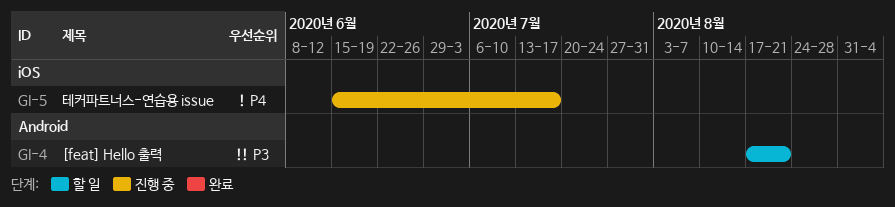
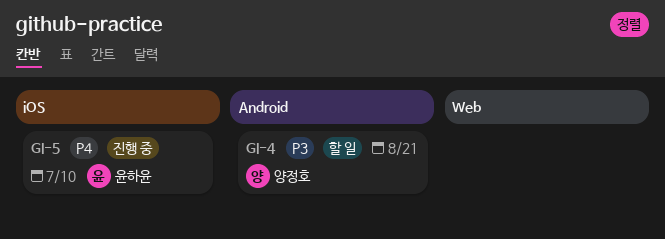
GI-5, due: Jul 17 -> Jul 10

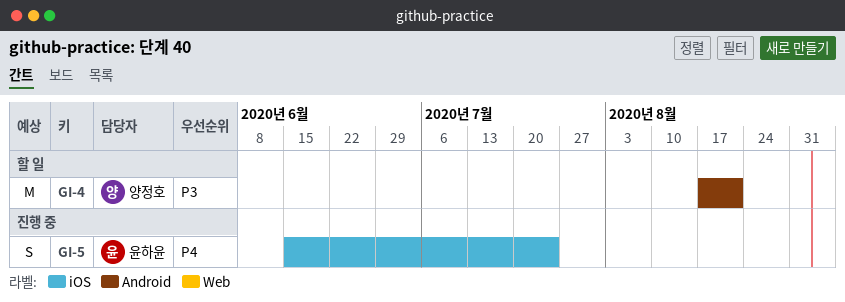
GI-5, due: Jul 10 -> Jul 24

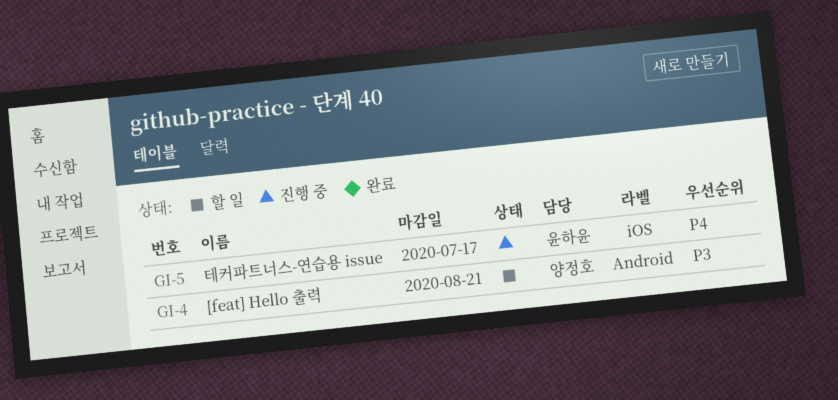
GI-5, due: Jul 24 -> Jul 17

